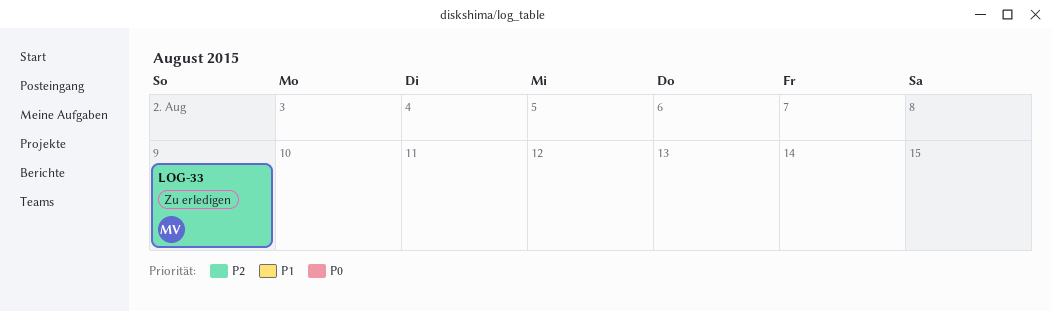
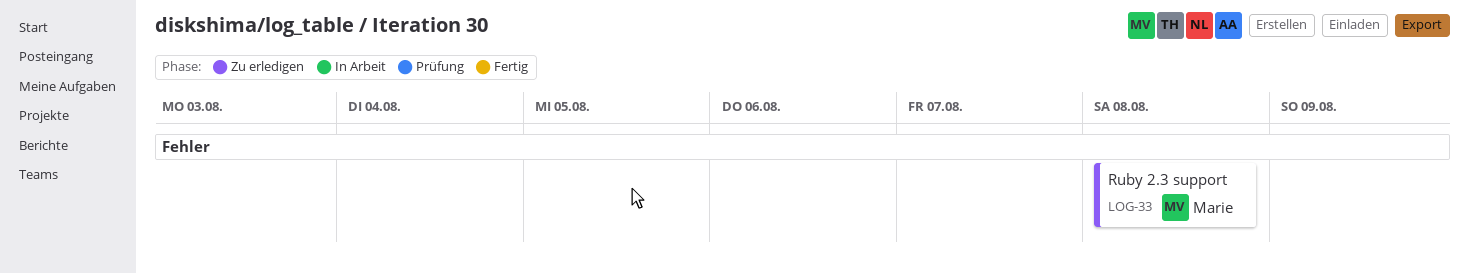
LOG-33, due: Aug 9 -> Aug 8

